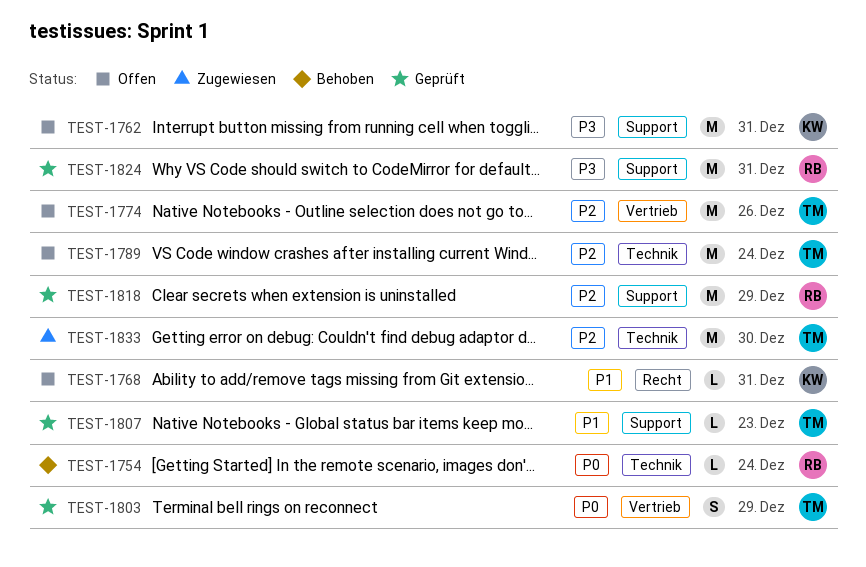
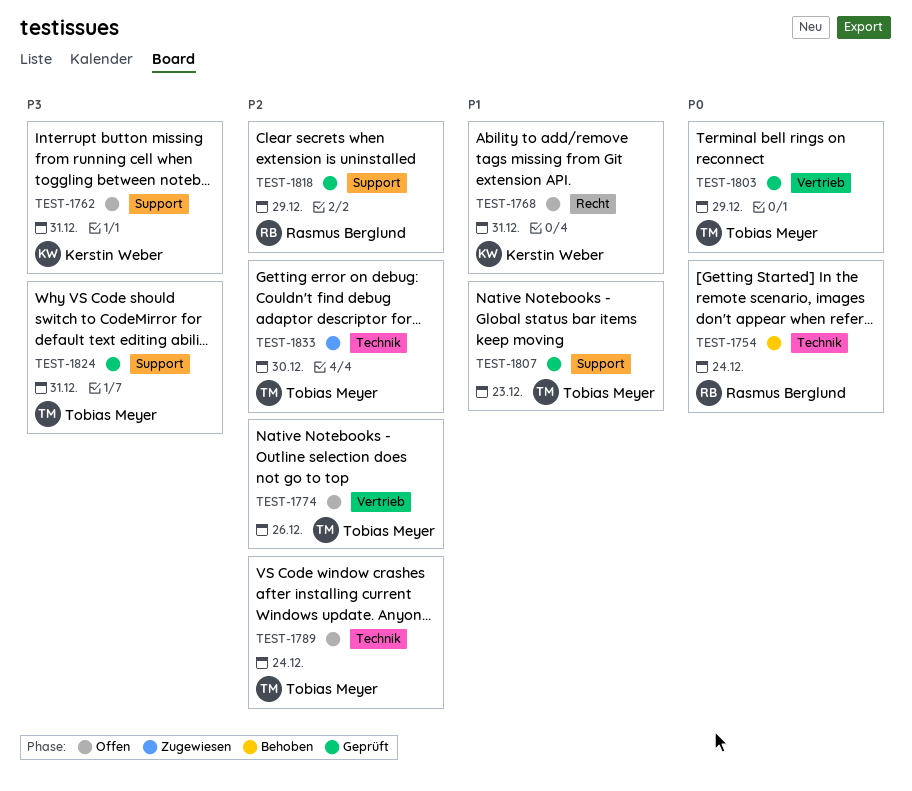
TEST-1824, owner: Rasmus Berglund -> Tobias Meyer

